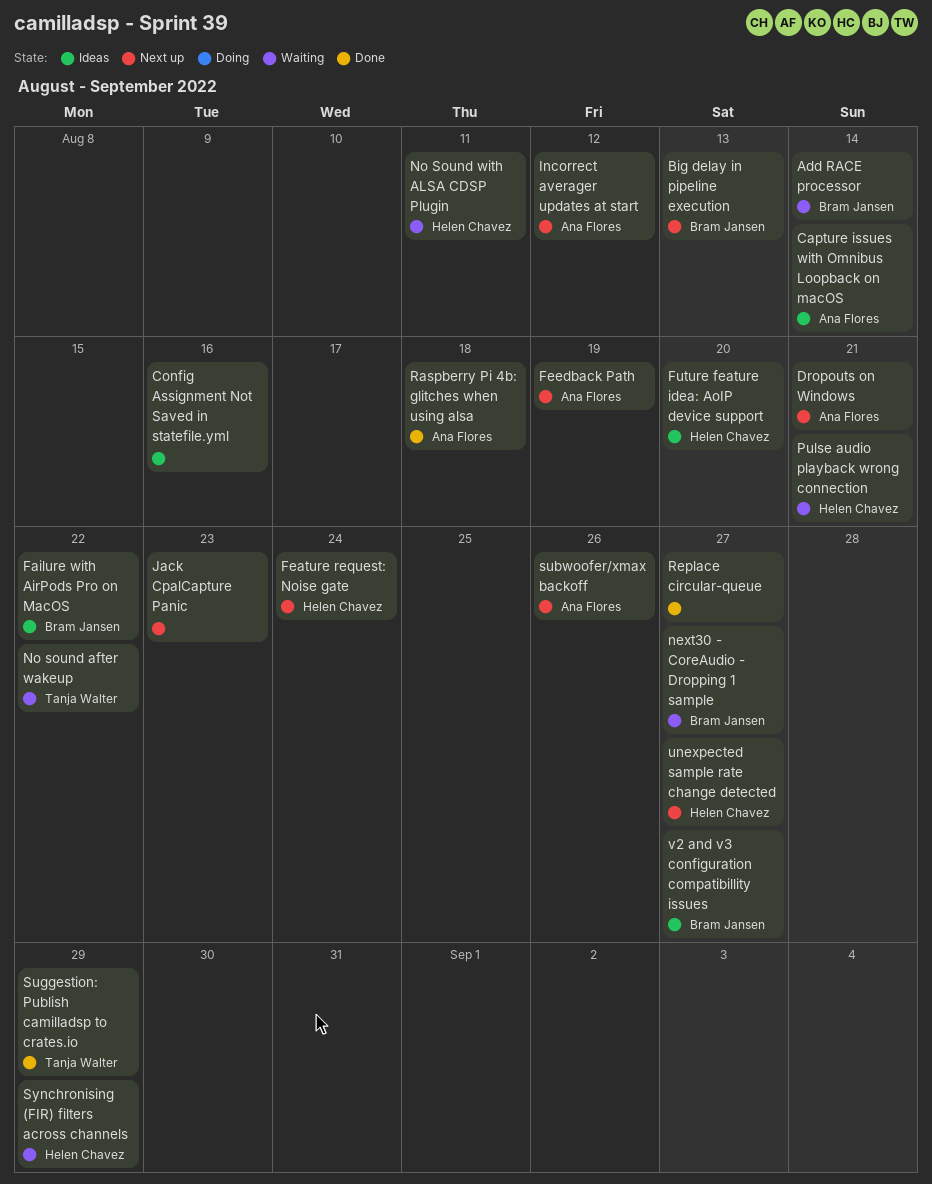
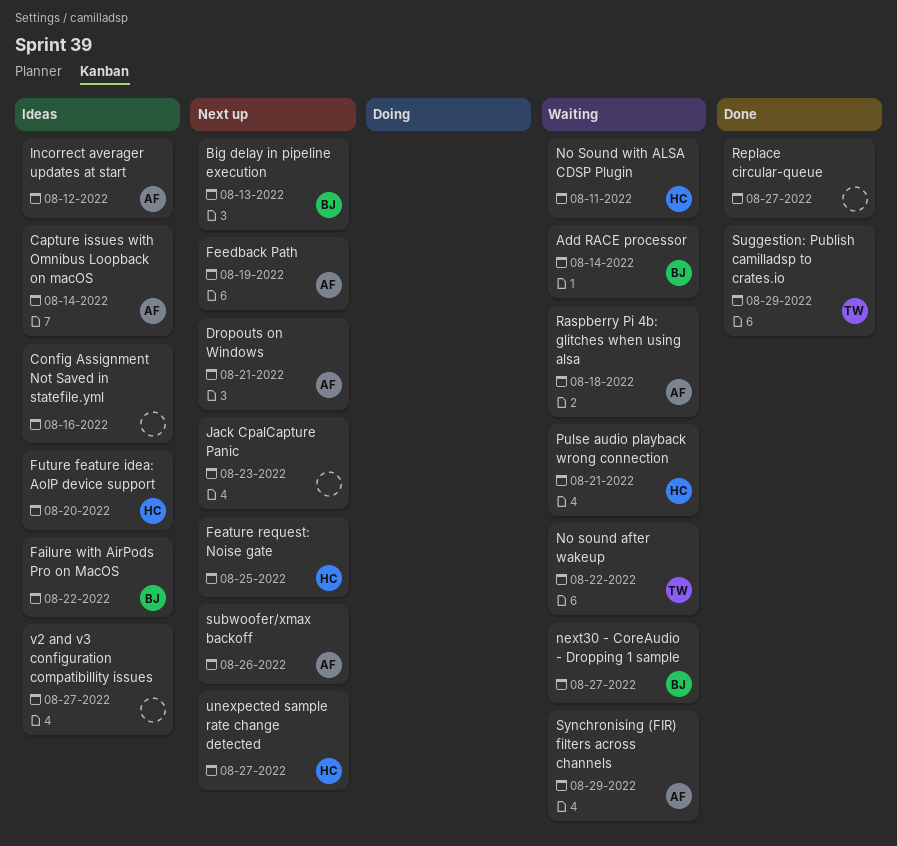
Feature request: Noise gate, due: Aug 24 -> Aug 25
Incorrect averager updates at start, status: Next up -> Ideas
Raspberry Pi 4b: glitches when using alsa, status: Done -> Waiting
Synchronising (FIR) filters across channels, owner: Helen Chavez -> Ana Flores
v2 and v3 configuration compatibillity issues, owner: Bram Jansen -> none

